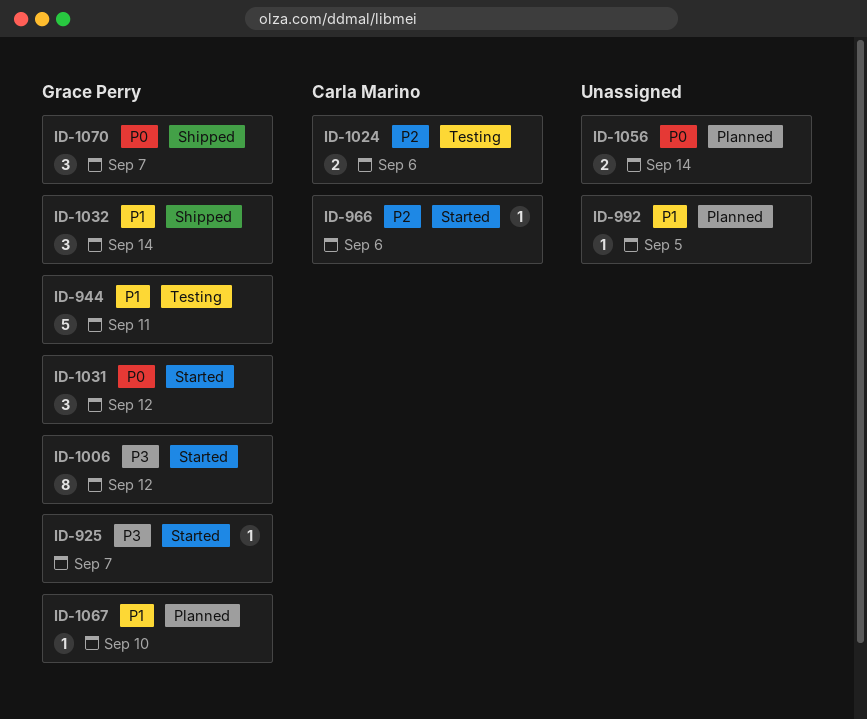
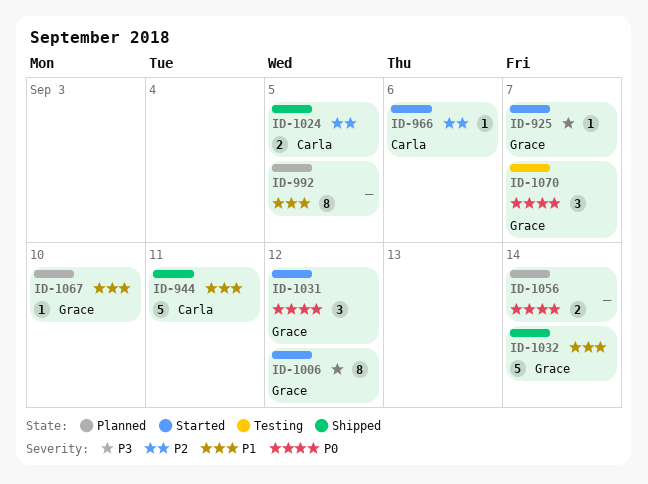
ID-944, status: Testing -> Shipped
ID-944, owner: Grace Perry -> Carla Marino
ID-992, estimate: 1 -> 8
ID-1024, status: Testing -> Shipped
ID-1024, due: Sep 6 -> Sep 5
ID-1032, estimate: 3 -> 5
ID-1070, status: Shipped -> Testing

